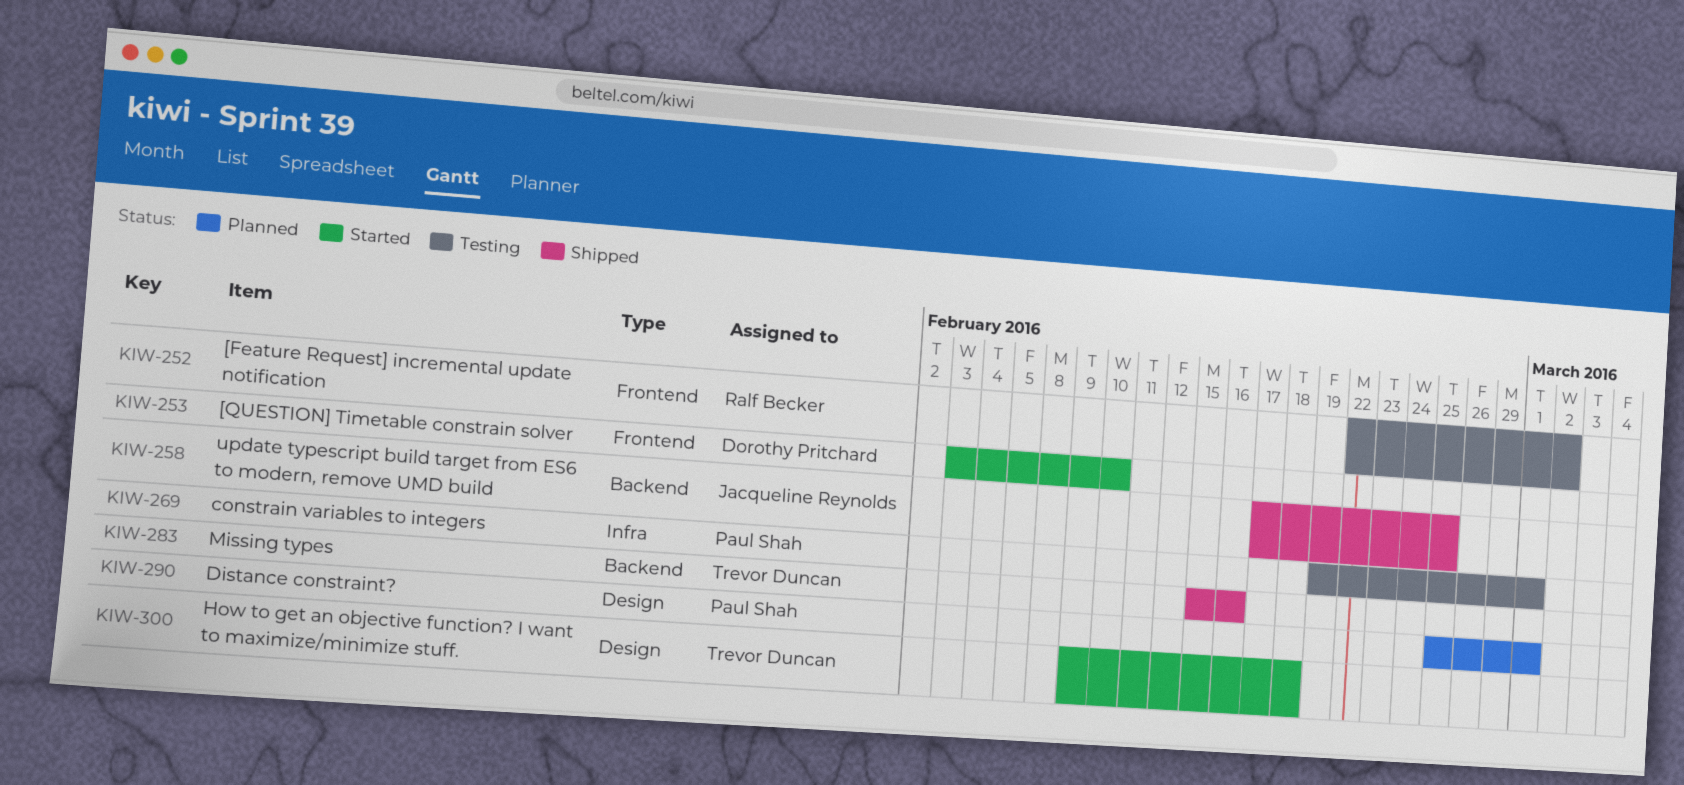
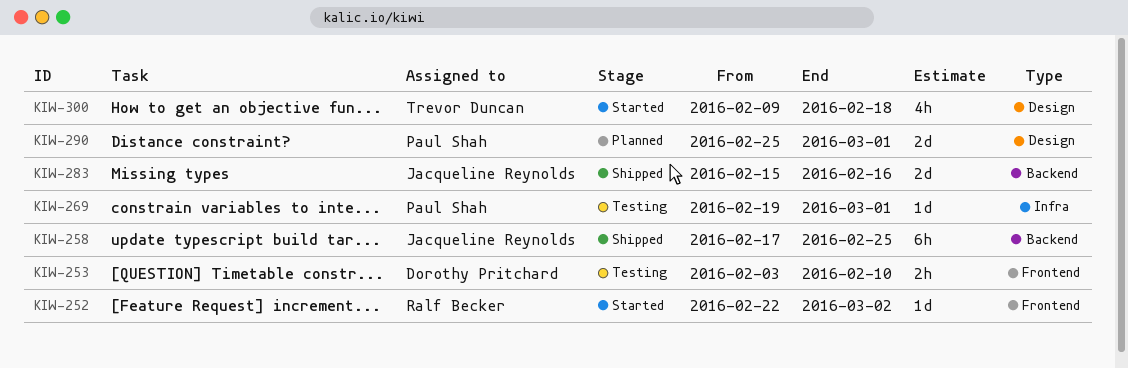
KIW-252, status: Testing -> Started
KIW-253, status: Started -> Testing
KIW-283, owner: Trevor Duncan -> Jacqueline Reynolds

